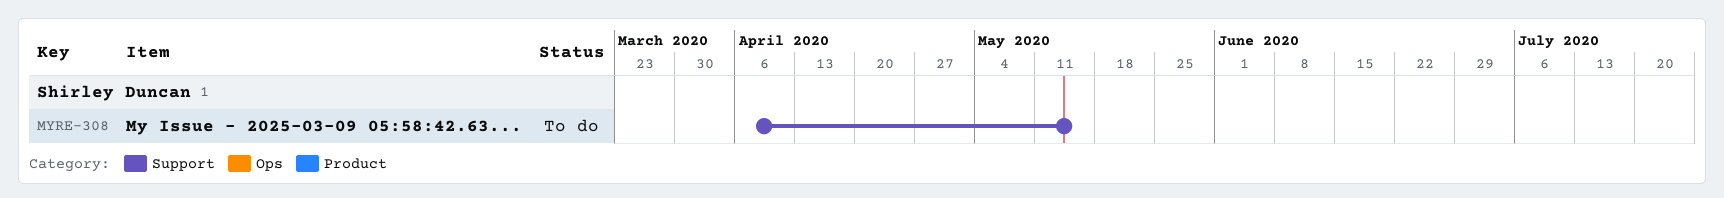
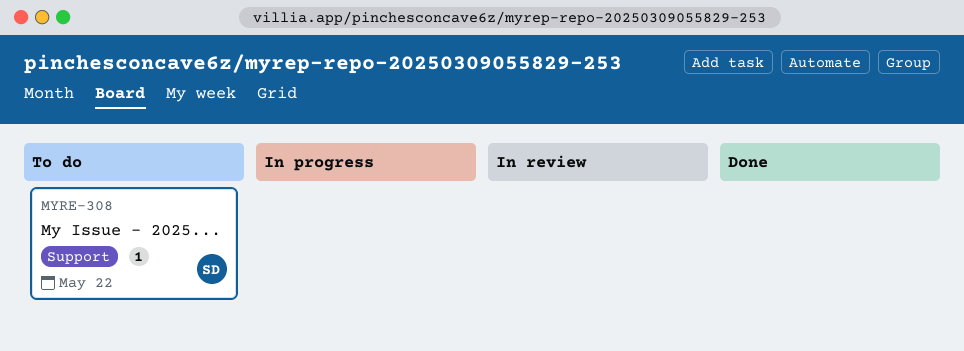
MYRE-308, due: May 15 -> May 22

